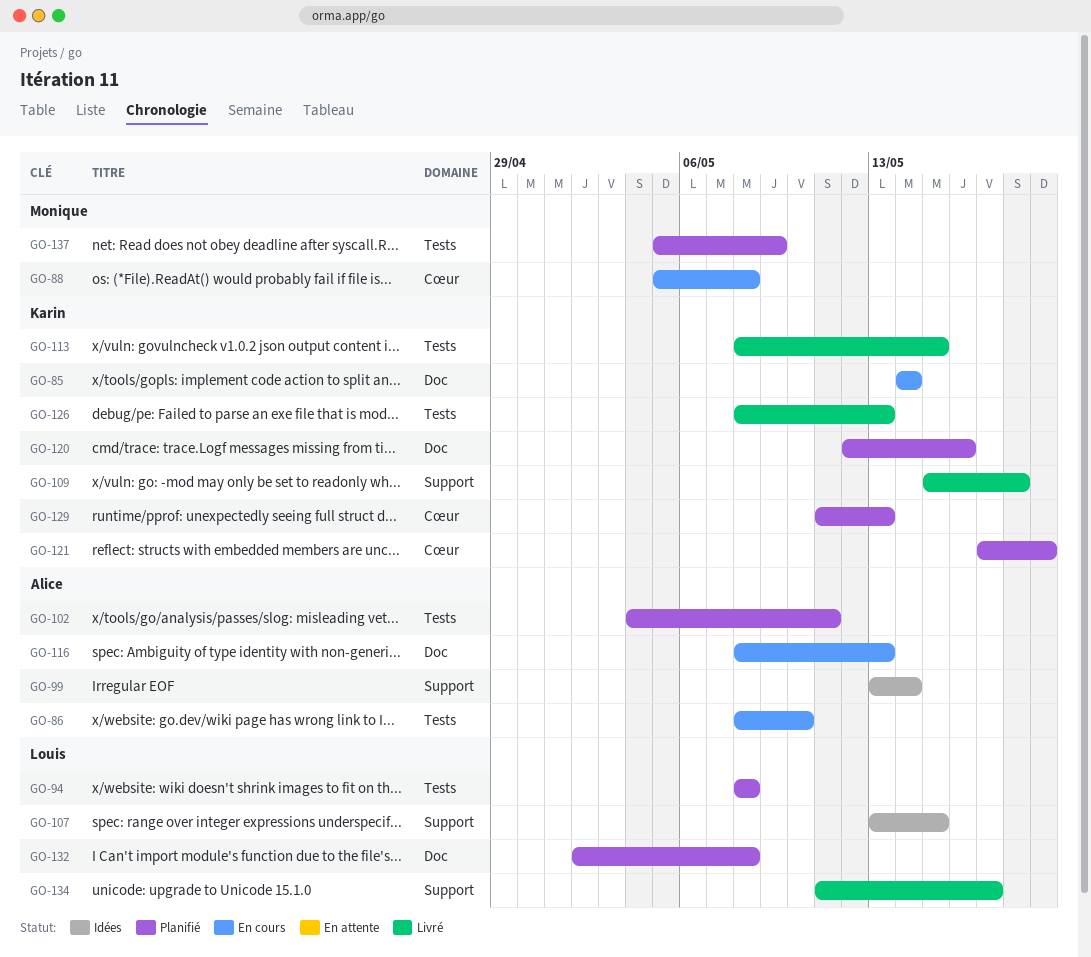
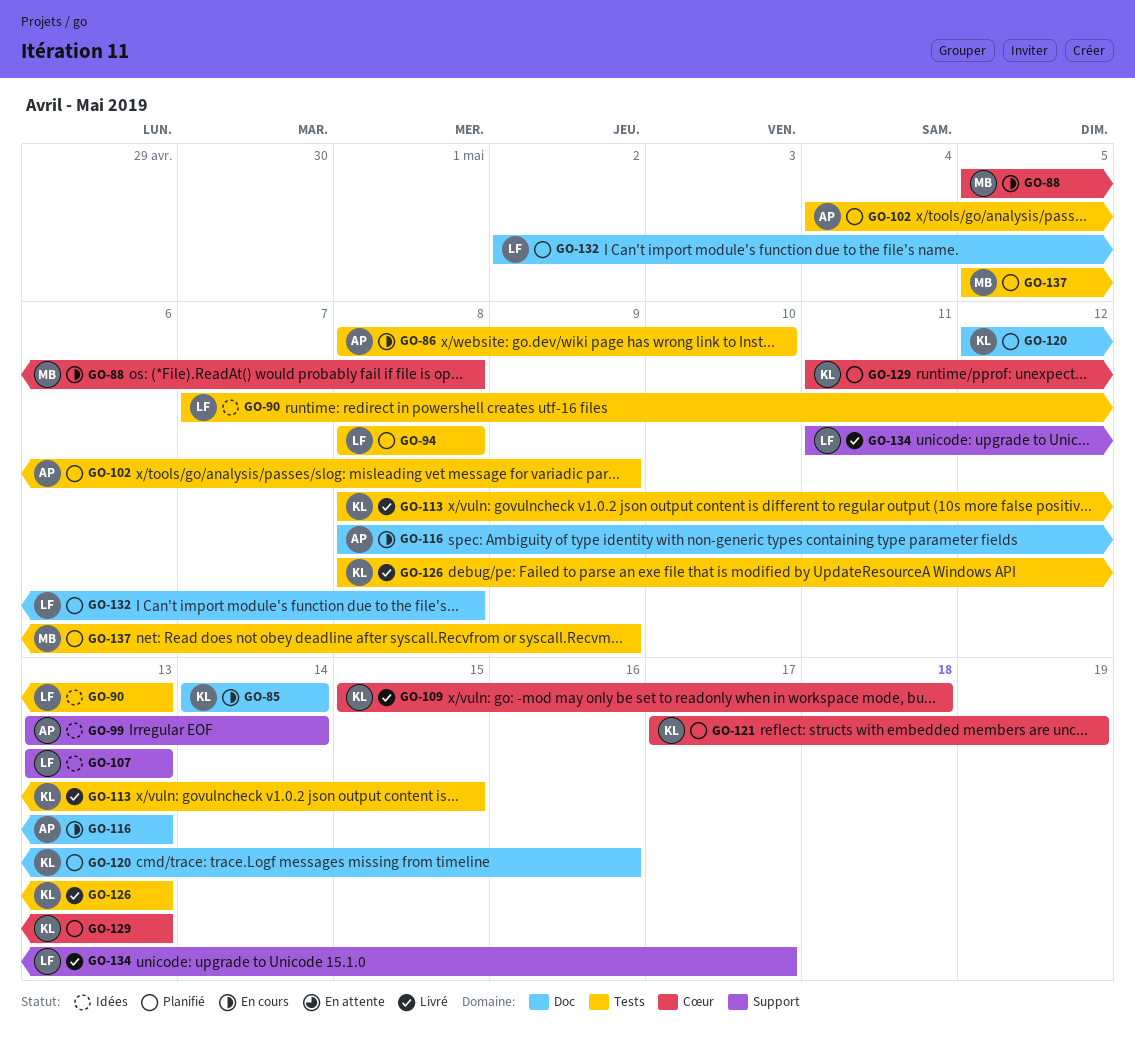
GO-90: none -> present
GO-102, due: May 11 -> May 9
GO-107, due: May 15 -> May 13
GO-109, label: Support -> Cœur

